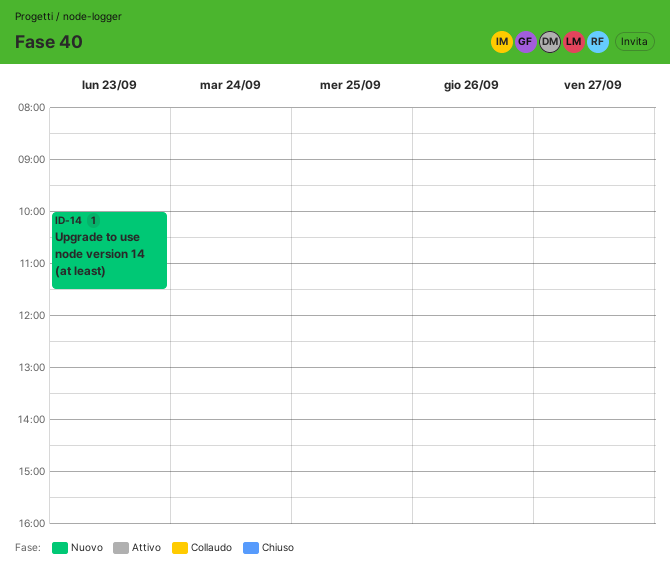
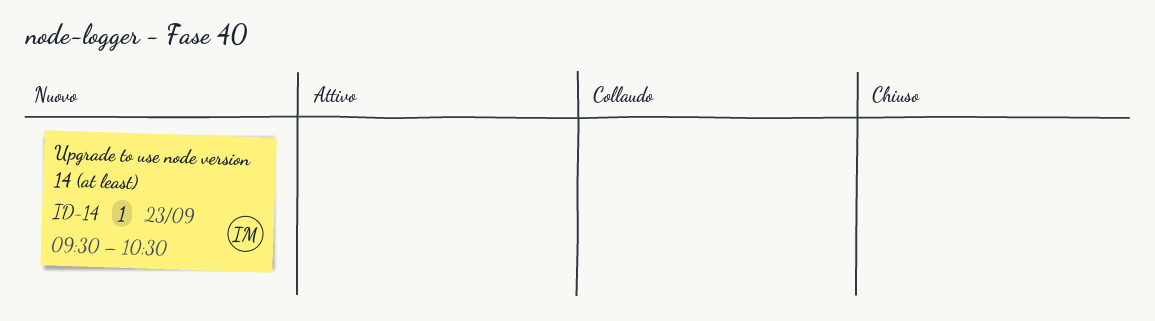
ID-14, begins: 10:00 -> 09:30
ID-14, ends: 11:30 -> 10:30

